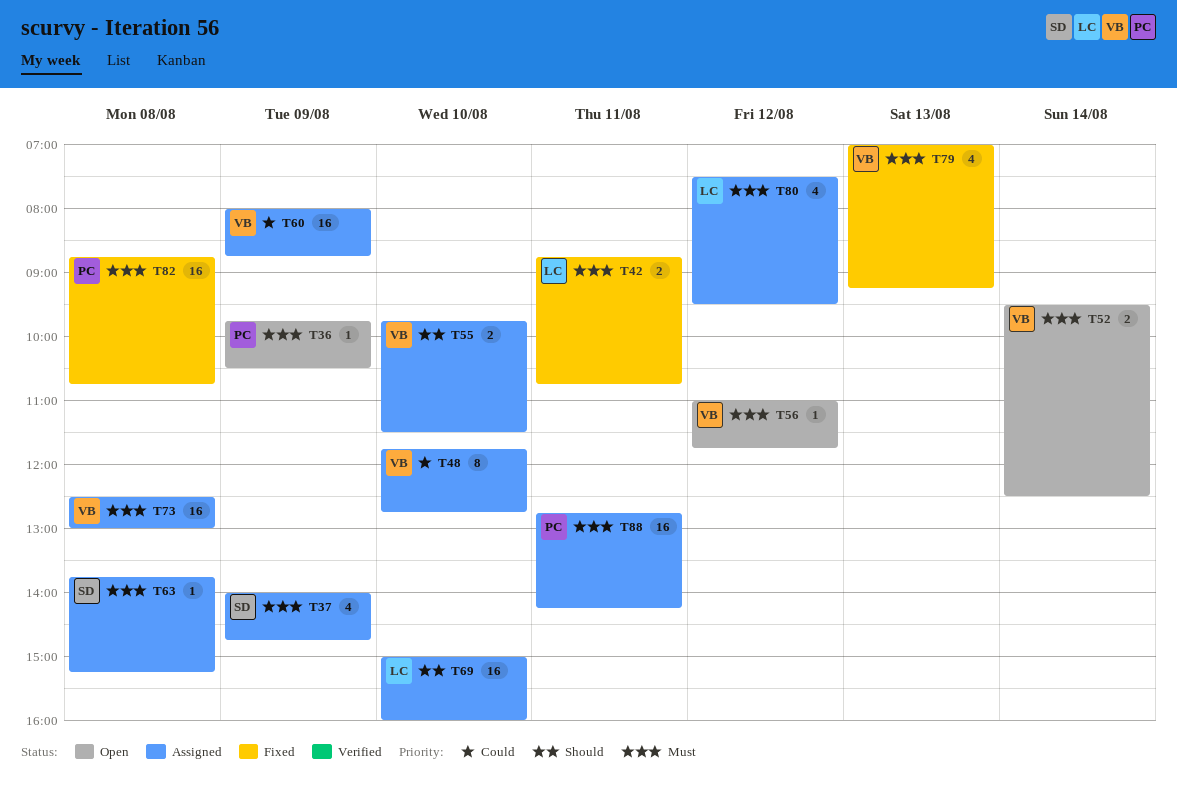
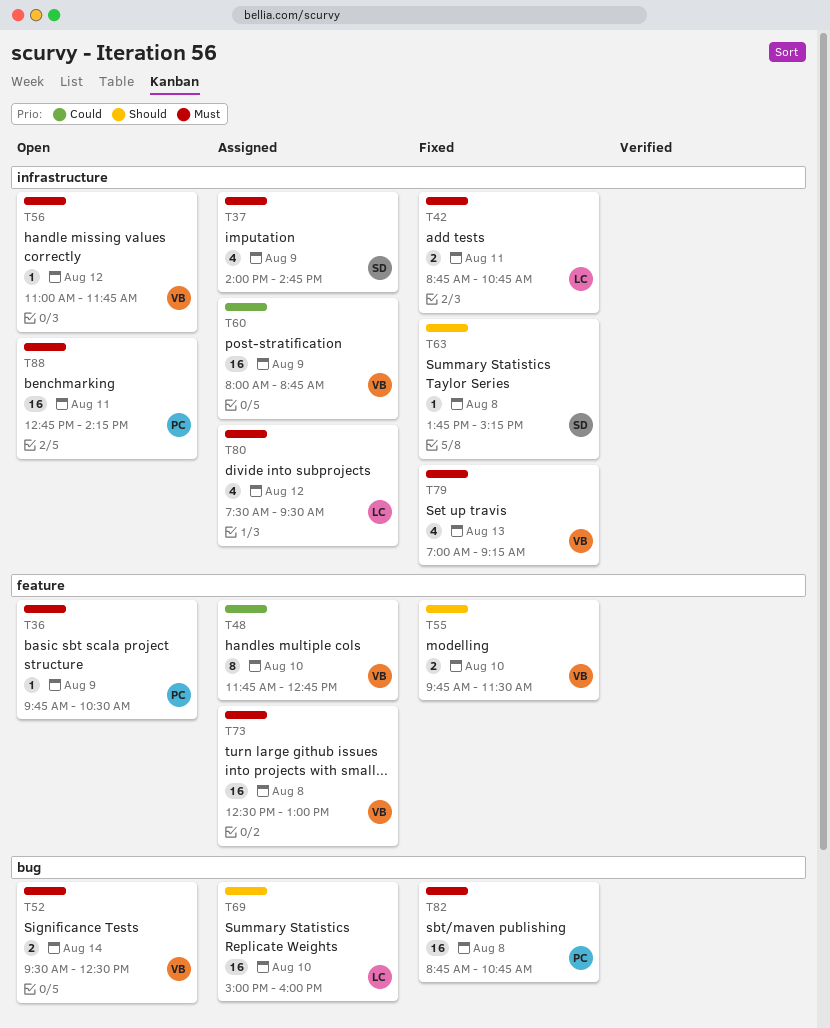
T55, status: Assigned -> Fixed
T63, status: Assigned -> Fixed
T63, priority: Must -> Should
T88, status: Assigned -> Open

